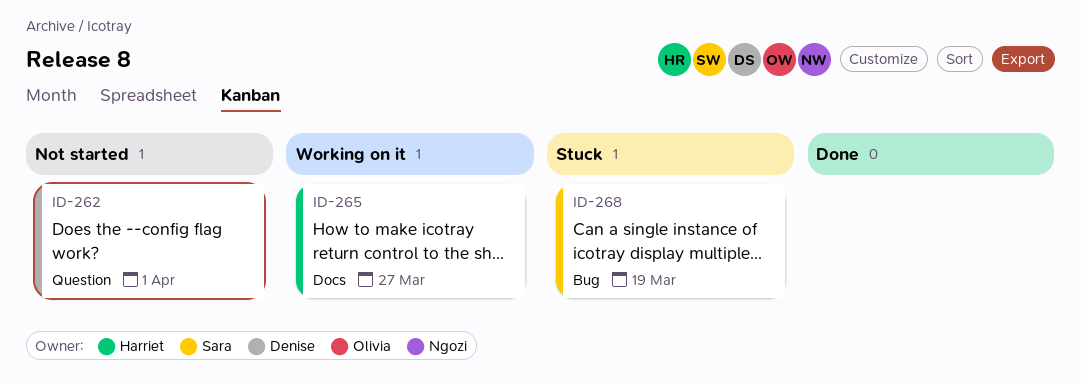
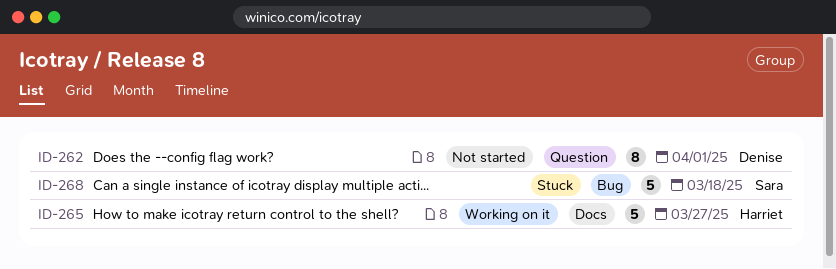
ID-268, due: Mar 19 -> Mar 18

